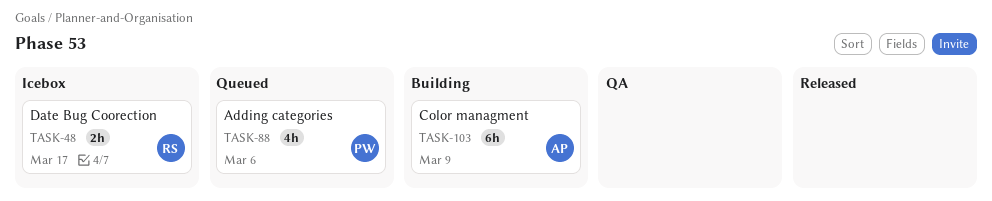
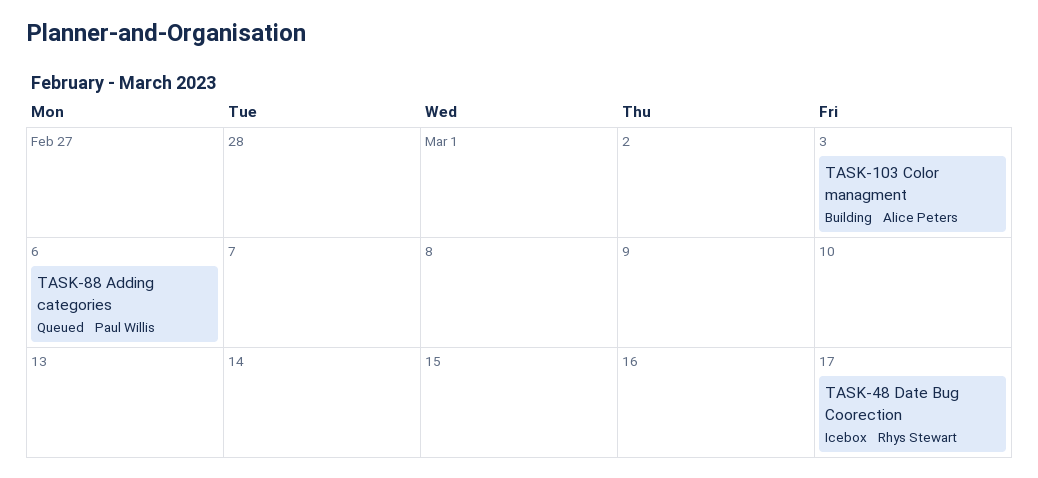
TASK-103, due: Mar 9 -> Mar 3

